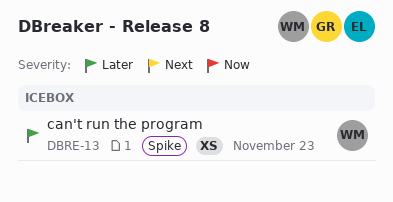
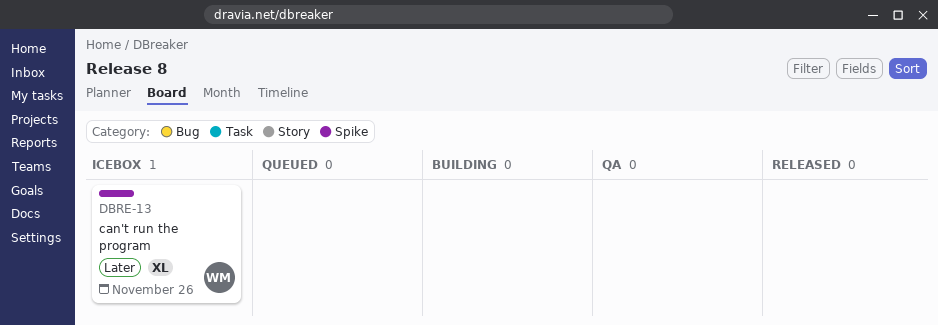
DBRE-13, estimate: XS -> XL
DBRE-13, due: Nov 23 -> Nov 26

